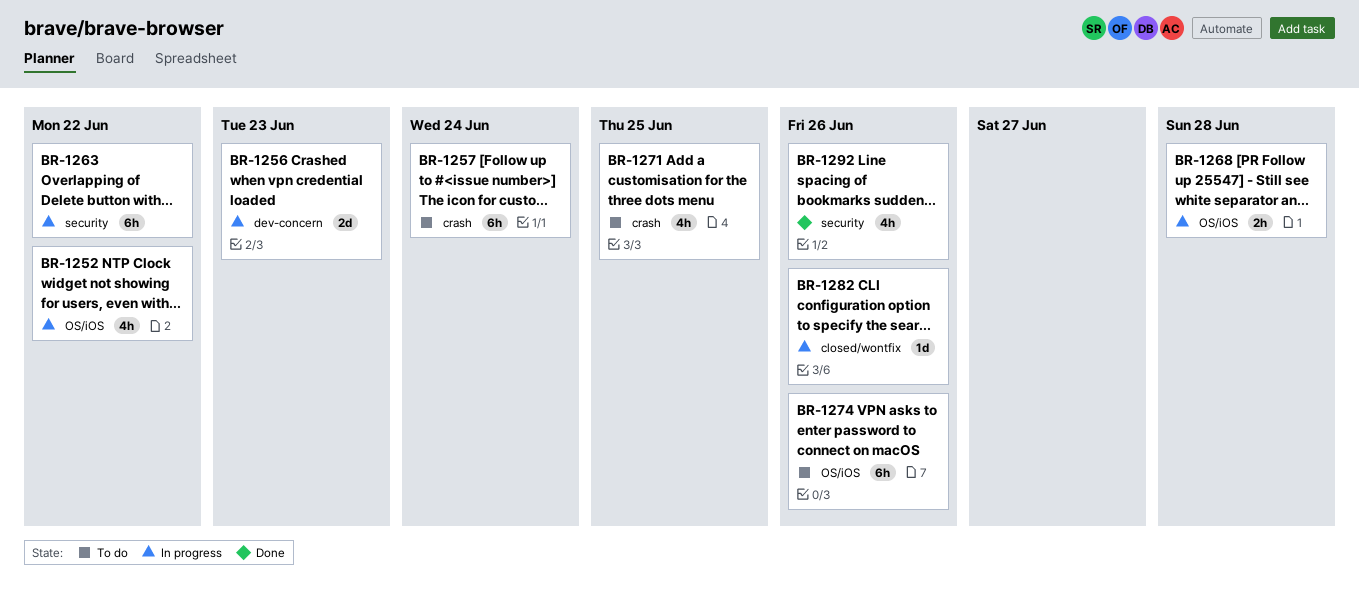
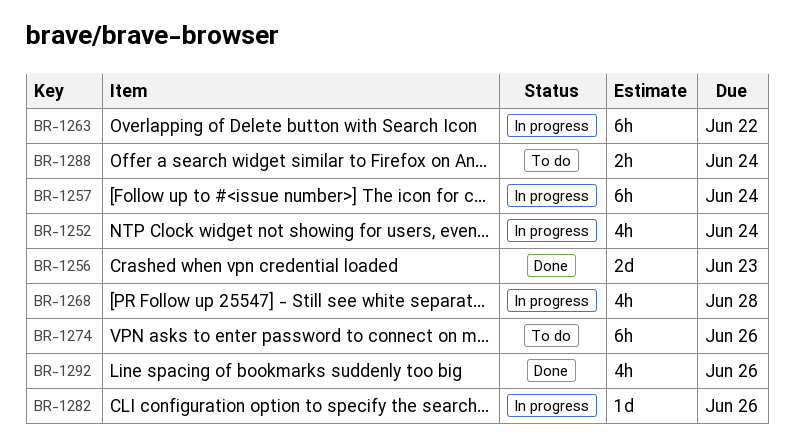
BR-1252, due: Jun 22 -> Jun 24
BR-1256, status: In progress -> Done
BR-1257, status: To do -> In progress
BR-1268, estimate: 2h -> 4h
BR-1271: present -> none
BR-1288: none -> present

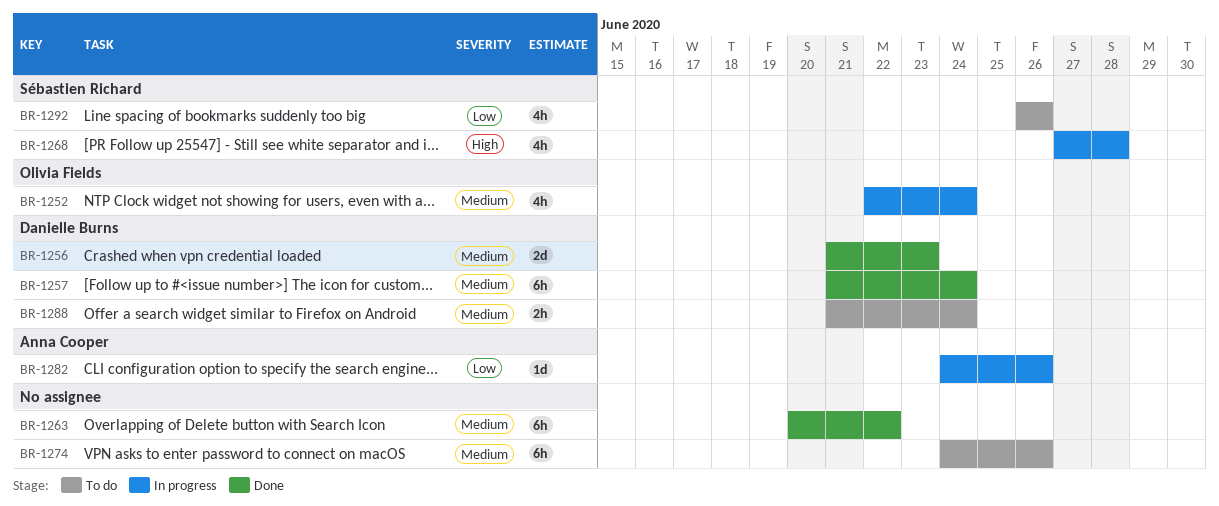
BR-1257, status: In progress -> Done
BR-1263, status: In progress -> Done
BR-1292, status: Done -> To do

